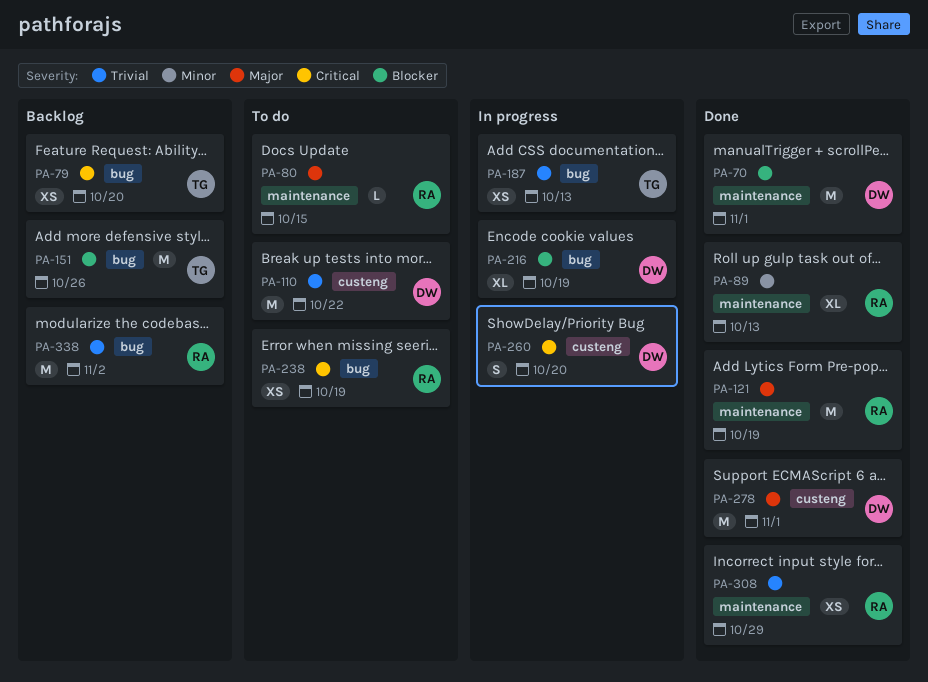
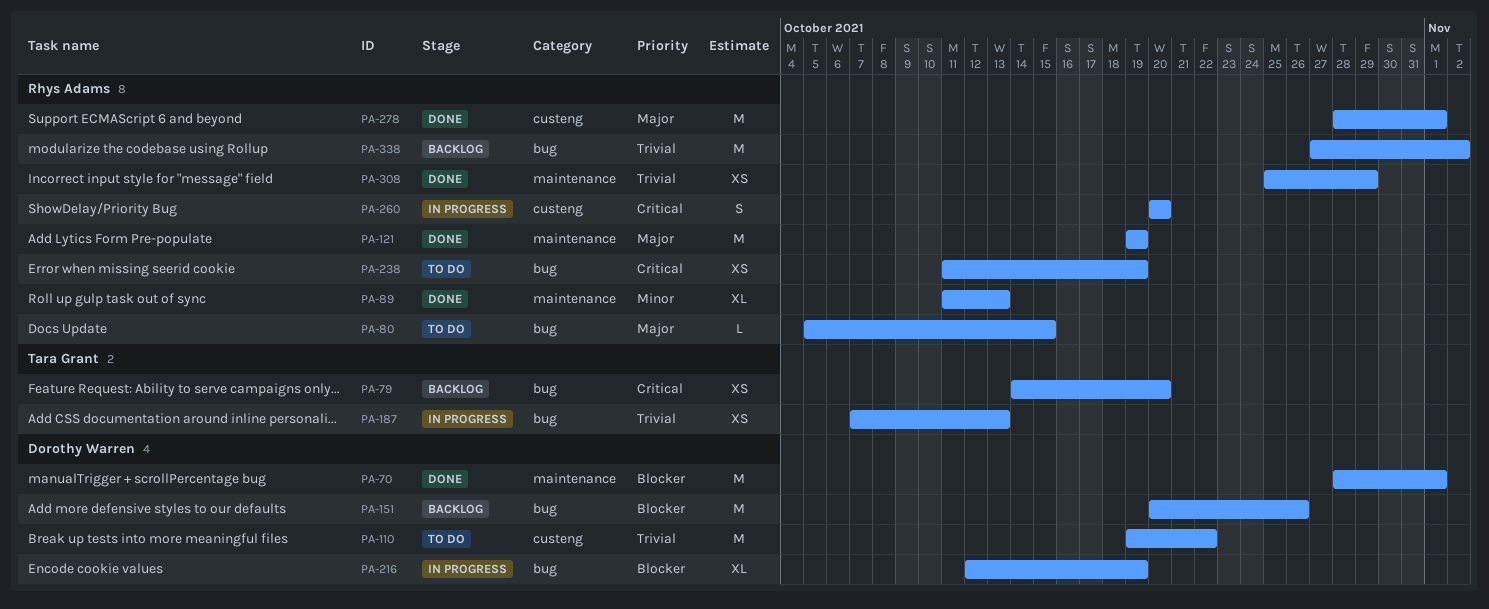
PA-80, label: maintenance -> bug
PA-151, owner: Tara Grant -> Dorothy Warren
PA-260, owner: Dorothy Warren -> Rhys Adams
PA-278, owner: Dorothy Warren -> Rhys Adams

